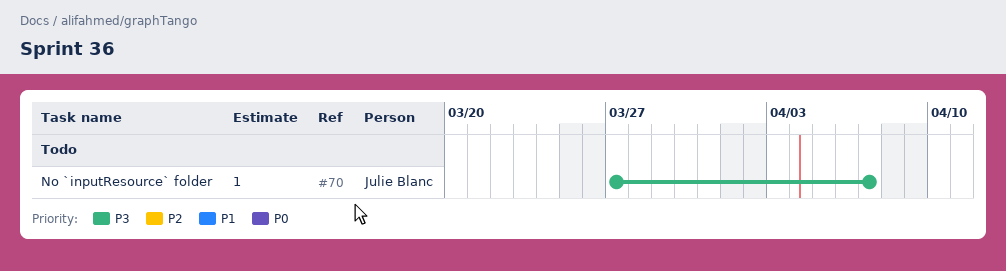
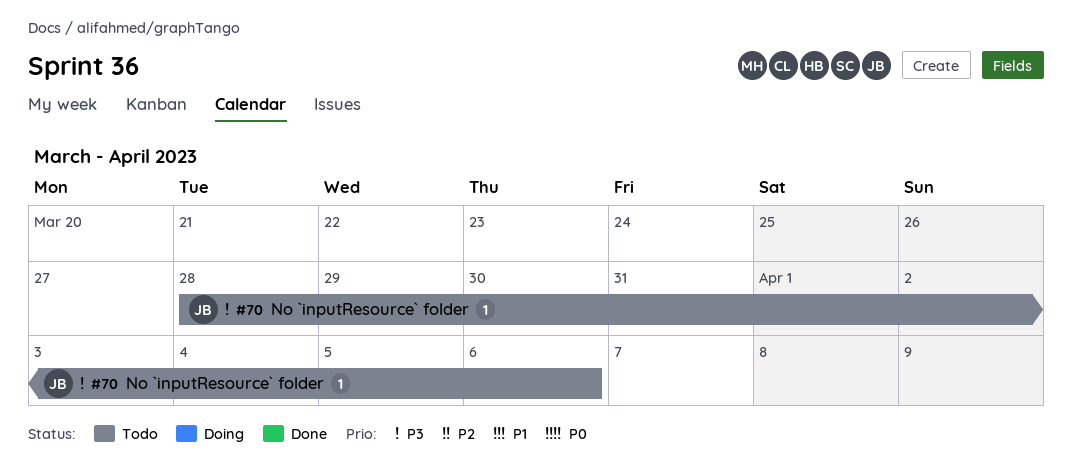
#70, start: Mar 27 -> Mar 28
#70, due: Apr 7 -> Apr 6

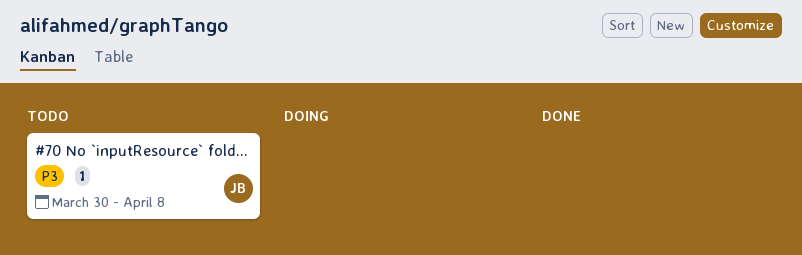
#70, start: Mar 28 -> Mar 30
#70, due: Apr 6 -> Apr 8

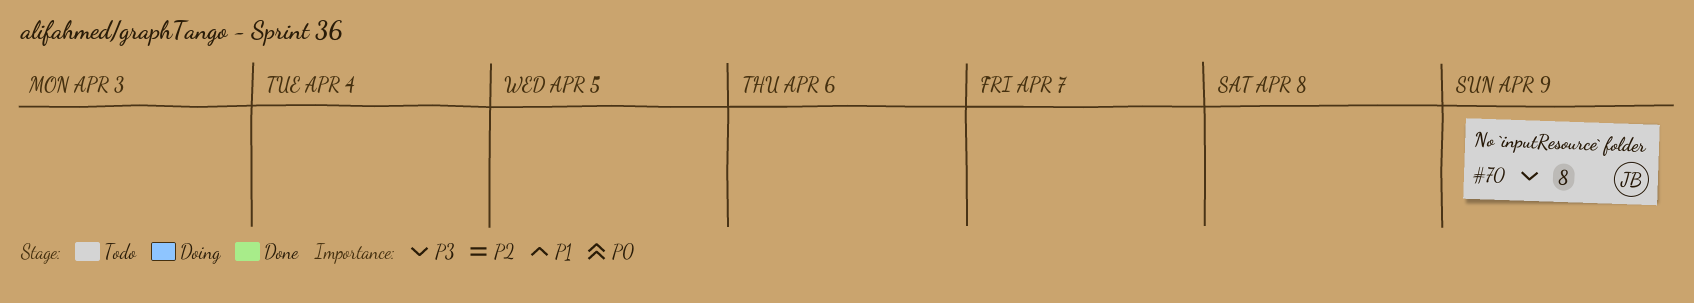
#70, estimate: 1 -> 8
#70, due: Apr 8 -> Apr 9

